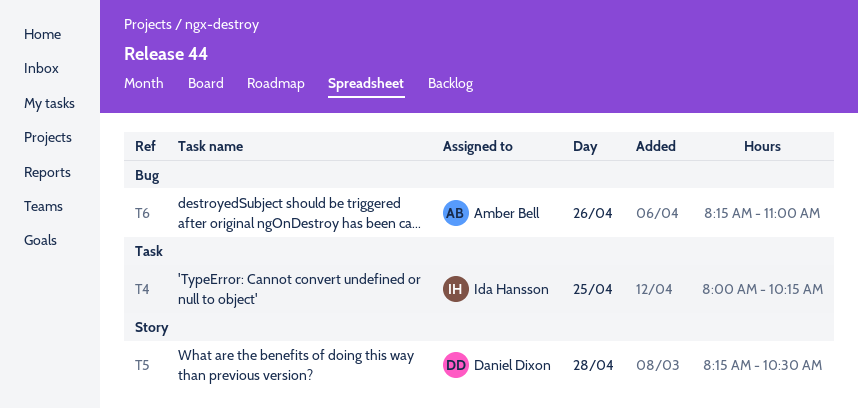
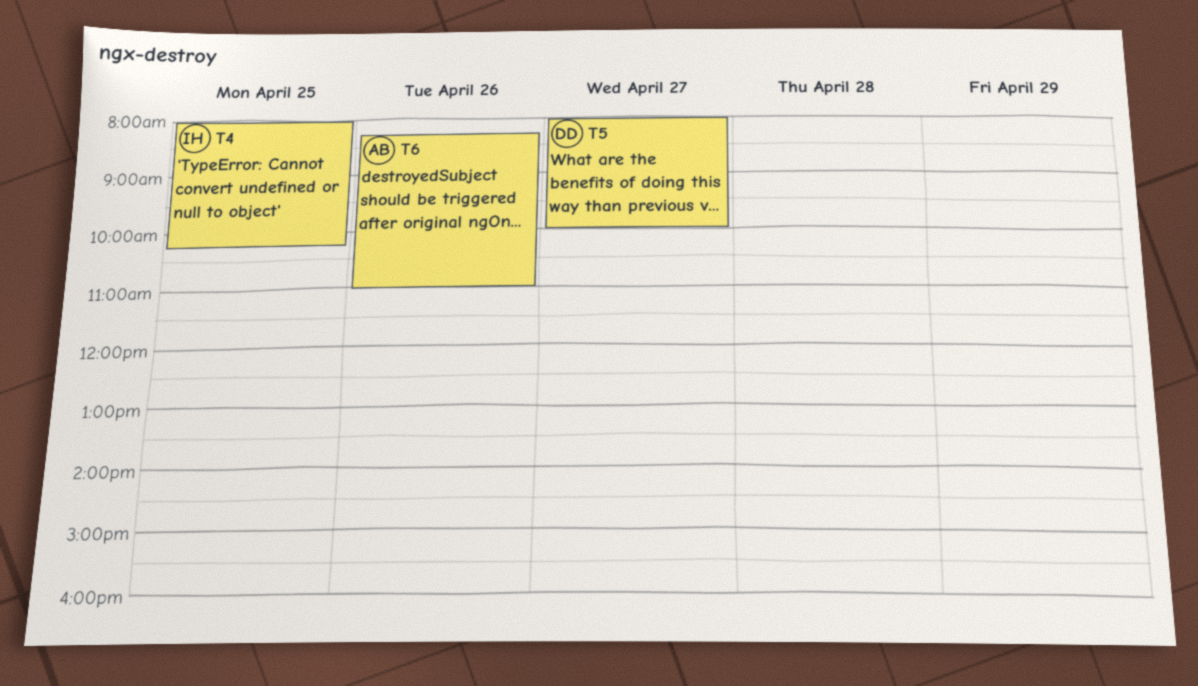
T5, day: Apr 28 -> Apr 27
T5, begins: 08:15 -> 08:00
T5, ends: 10:30 -> 10:00

